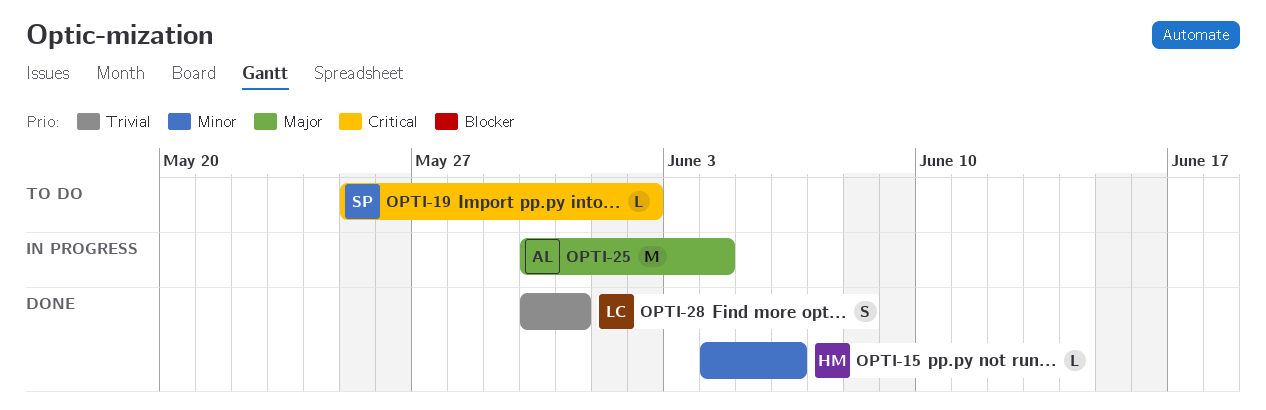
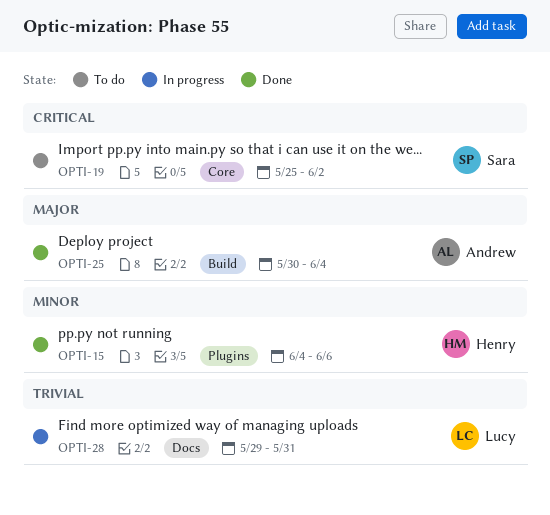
OPTI-25, status: In progress -> Done
OPTI-28, status: Done -> In progress
OPTI-28, start: May 30 -> May 29

